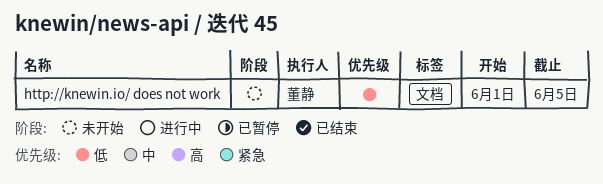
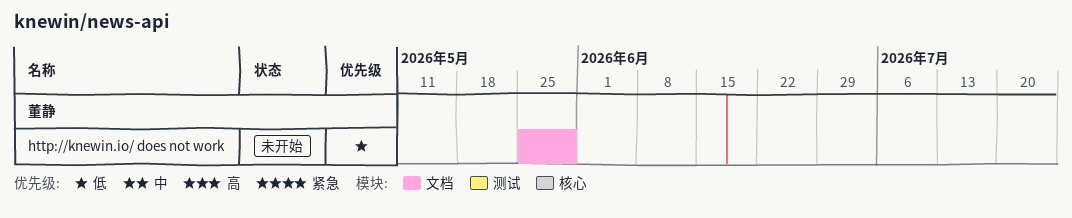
http://knewin.io/ does not work, start: Jun 1 -> May 25
http://knewin.io/ does not work, due: Jun 5 -> May 29

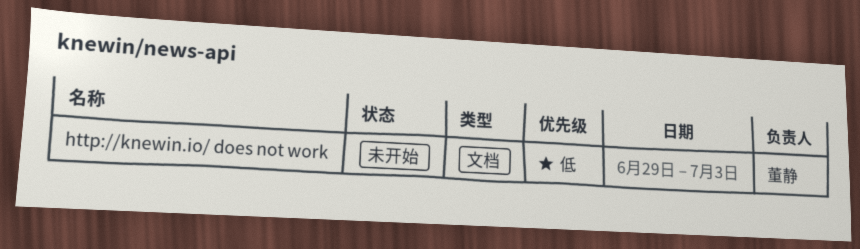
http://knewin.io/ does not work, start: May 25 -> Jun 29
http://knewin.io/ does not work, due: May 29 -> Jul 3

